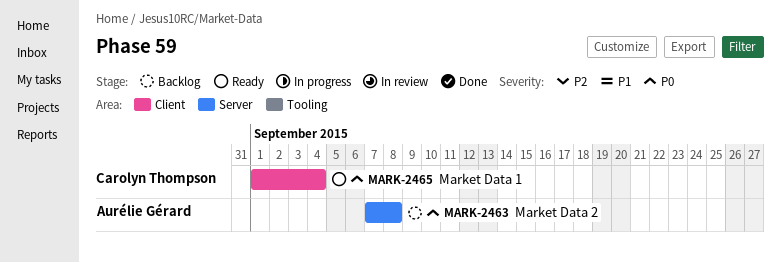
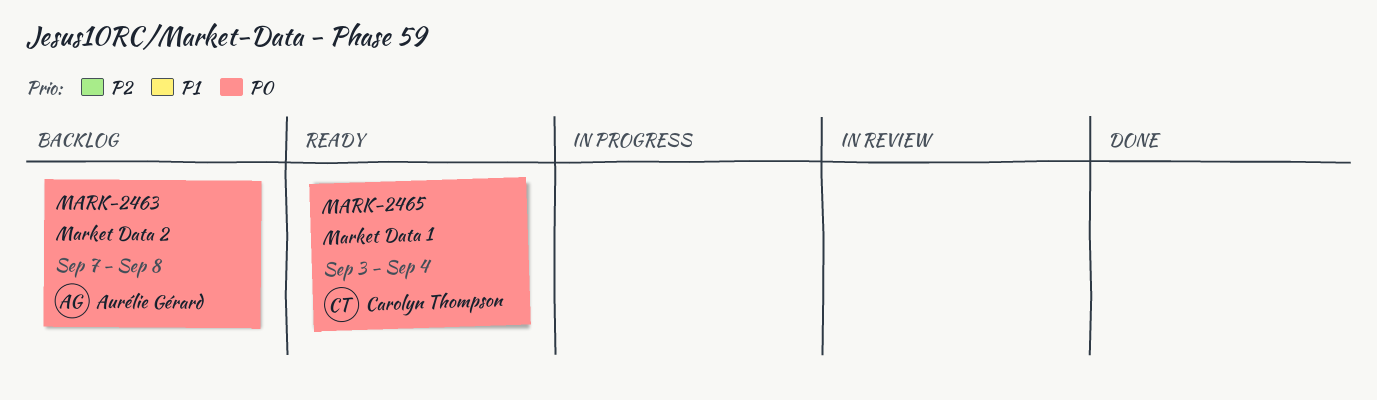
MARK-2465, start: Sep 1 -> Sep 3

